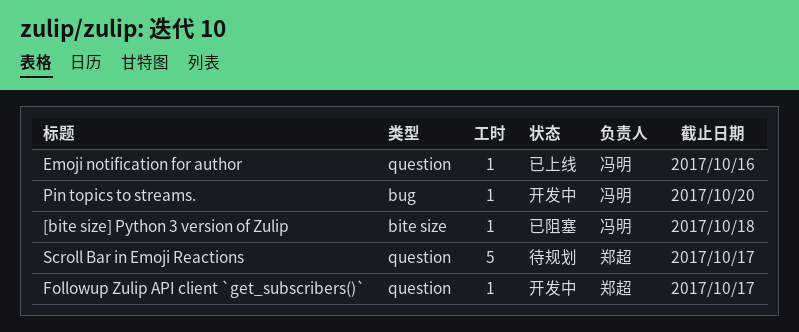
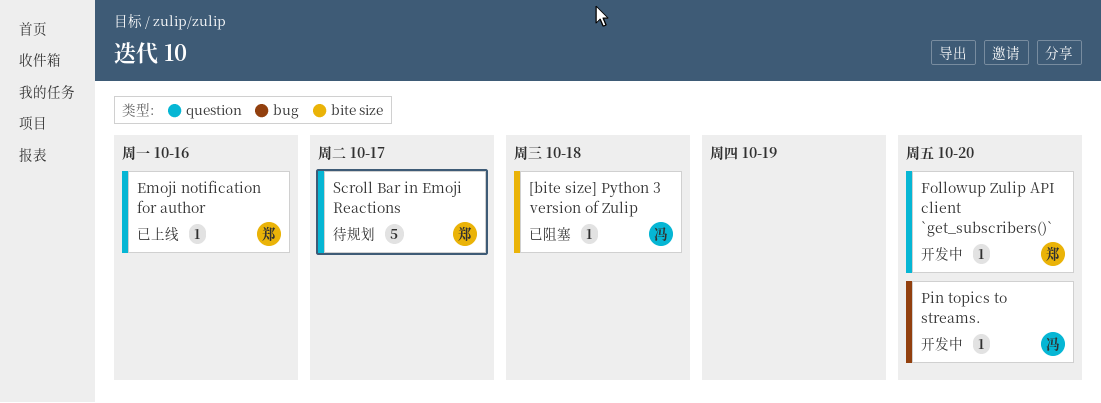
Emoji notification for author, owner: 冯明 -> 郑超
Followup Zulip API client `get_subscribers()`, due: Oct 17 -> Oct 20

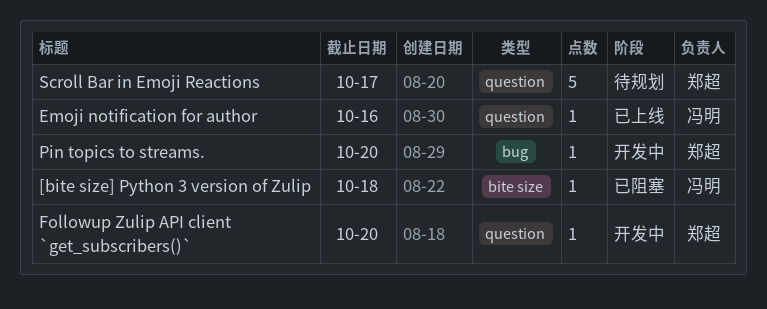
Emoji notification for author, owner: 郑超 -> 冯明
Pin topics to streams., owner: 冯明 -> 郑超

